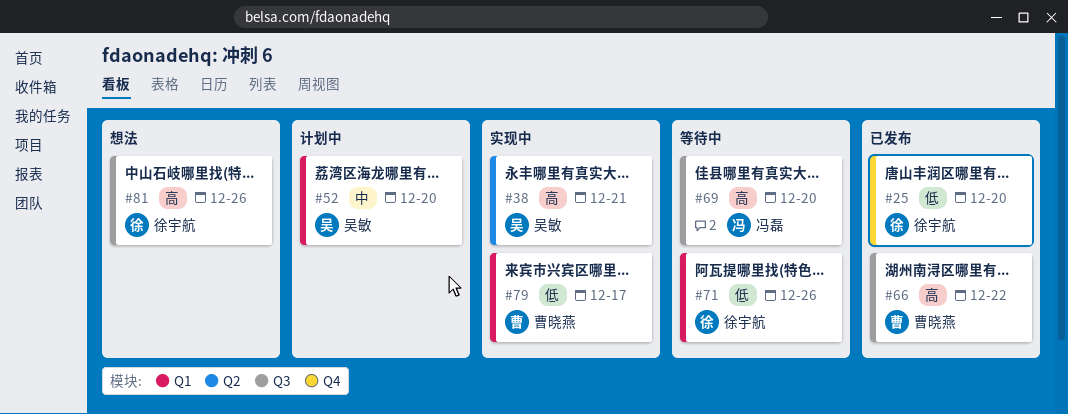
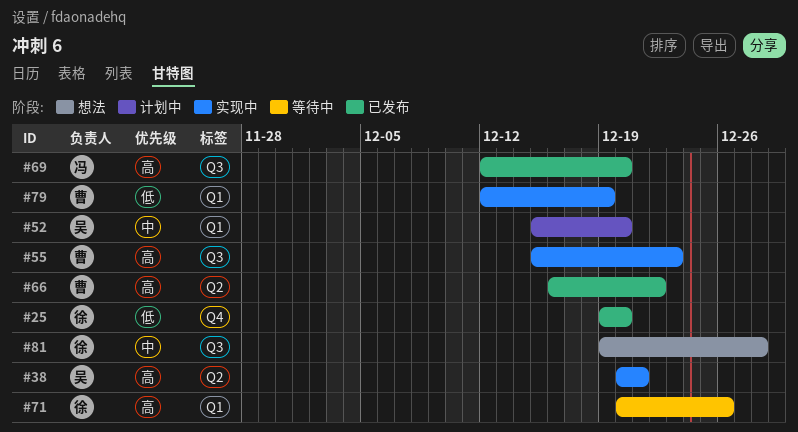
#55: none -> present
#66, label: Q3 -> Q2
#69, status: 等待中 -> 已发布
#71, priority: 低 -> 高
#79, due: Dec 17 -> Dec 19
#81, priority: 高 -> 中
#81, due: Dec 26 -> Dec 28

